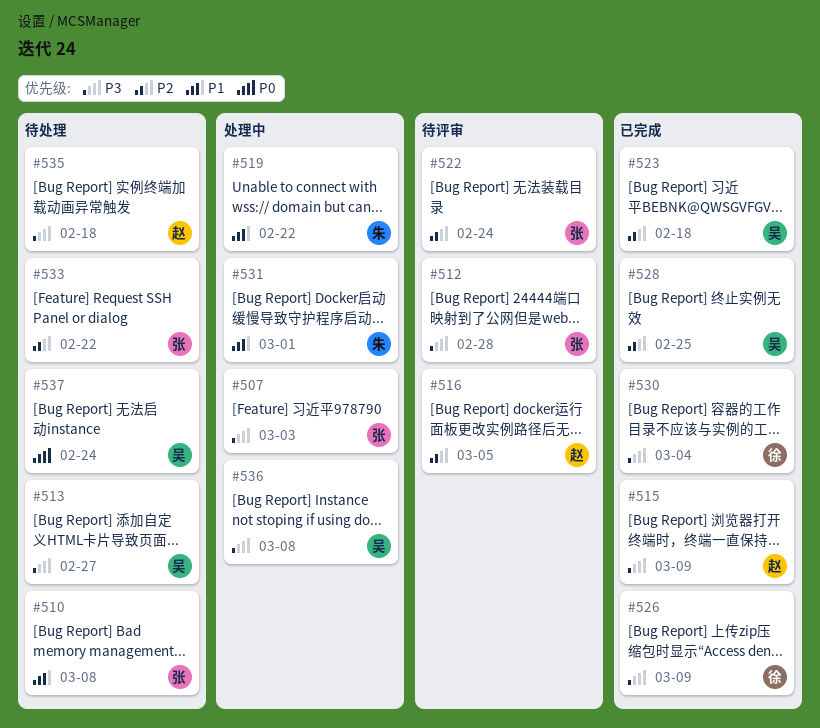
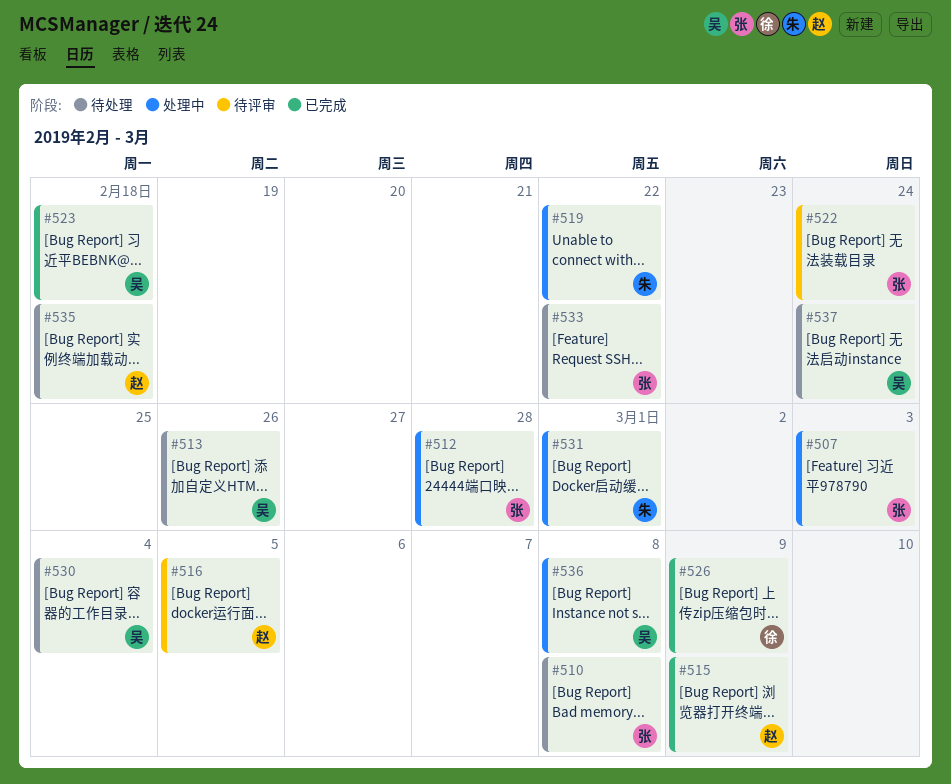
#512, status: 待评审 -> 处理中
#513, due: Feb 27 -> Feb 26
#528: present -> none
#530, status: 已完成 -> 待处理
#530, owner: 徐 -> 吴

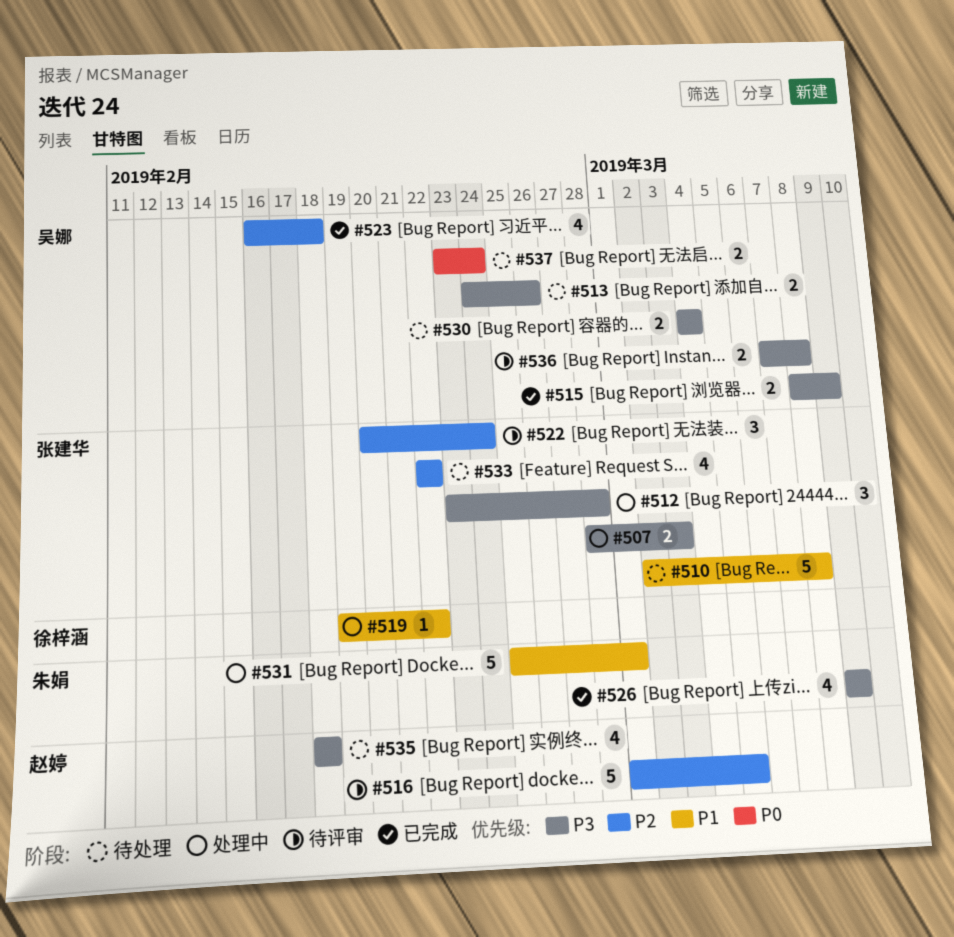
#515, owner: 赵婷 -> 吴娜
#519, owner: 朱娟 -> 徐梓涵
#526, owner: 徐梓涵 -> 朱娟
#536, status: 处理中 -> 待评审

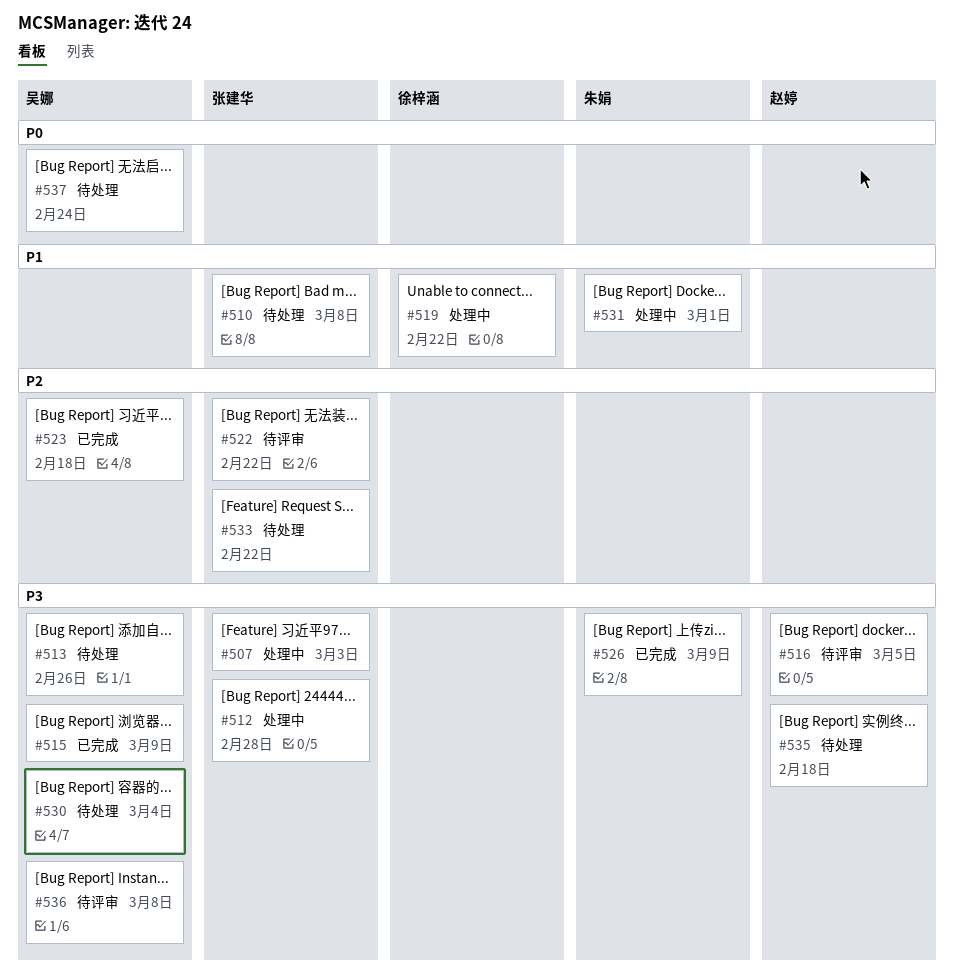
#516, priority: P2 -> P3
#522, due: Feb 24 -> Feb 22

